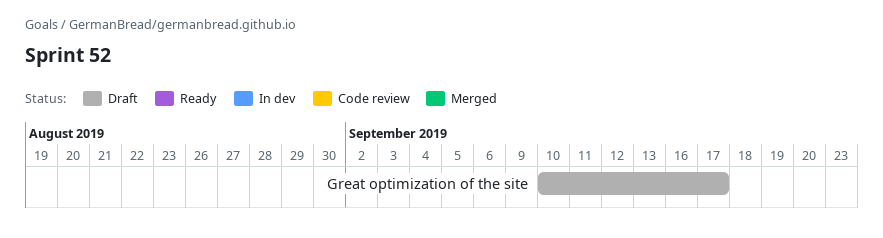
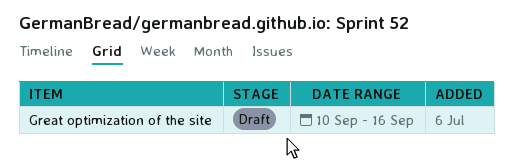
Great optimization of the site, due: Sep 17 -> Sep 16

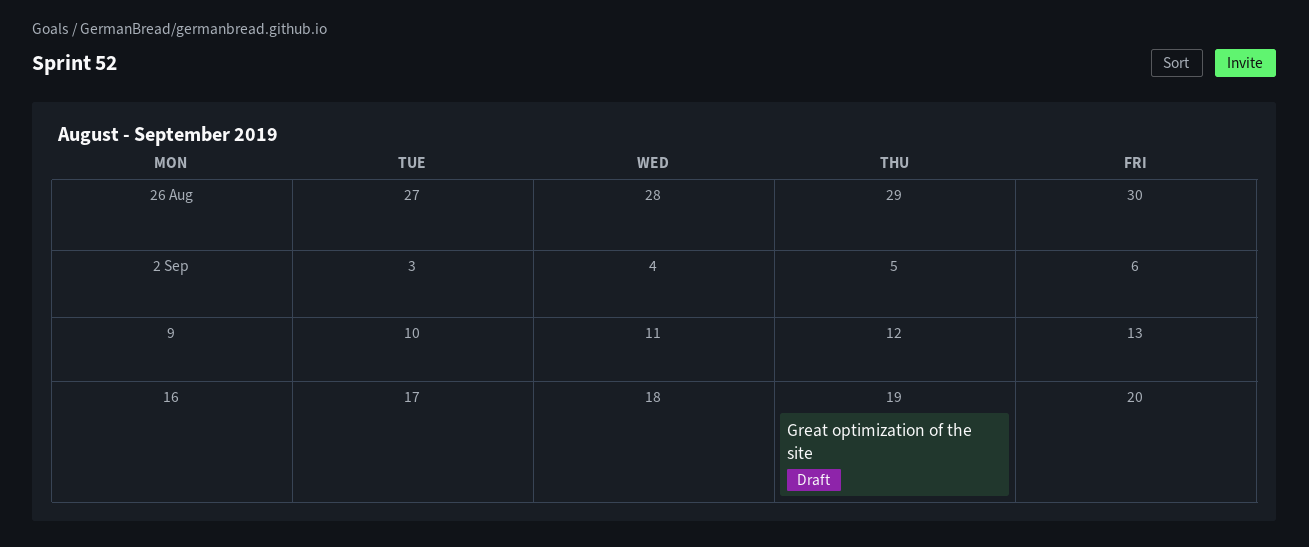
Great optimization of the site, due: Sep 16 -> Sep 19

